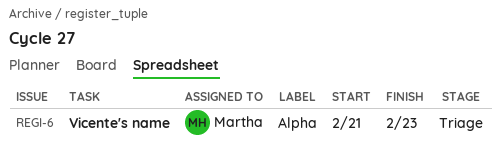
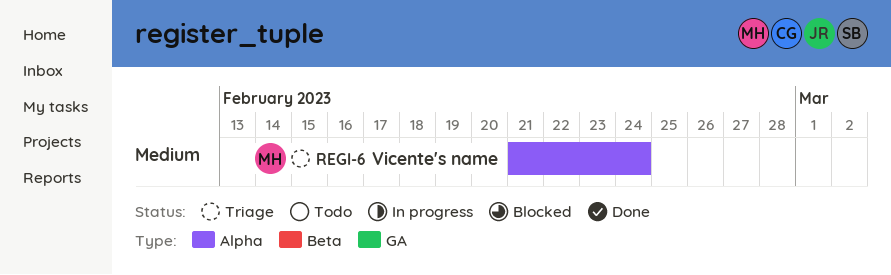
REGI-6, due: Feb 23 -> Feb 24

